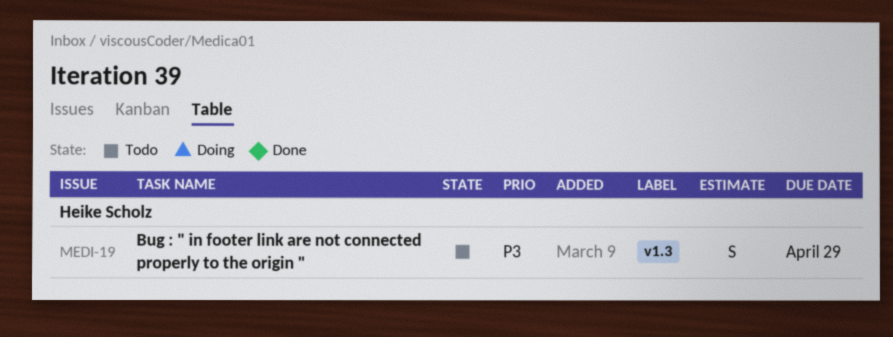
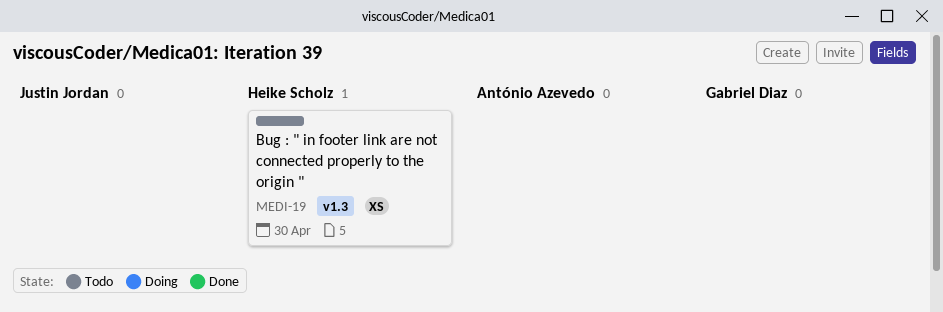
MEDI-19, estimate: S -> XS
MEDI-19, due: Apr 29 -> Apr 30

